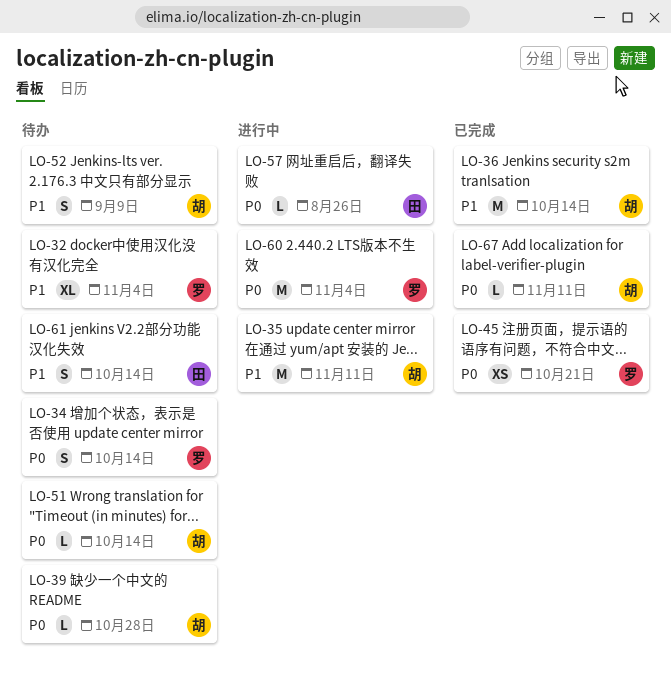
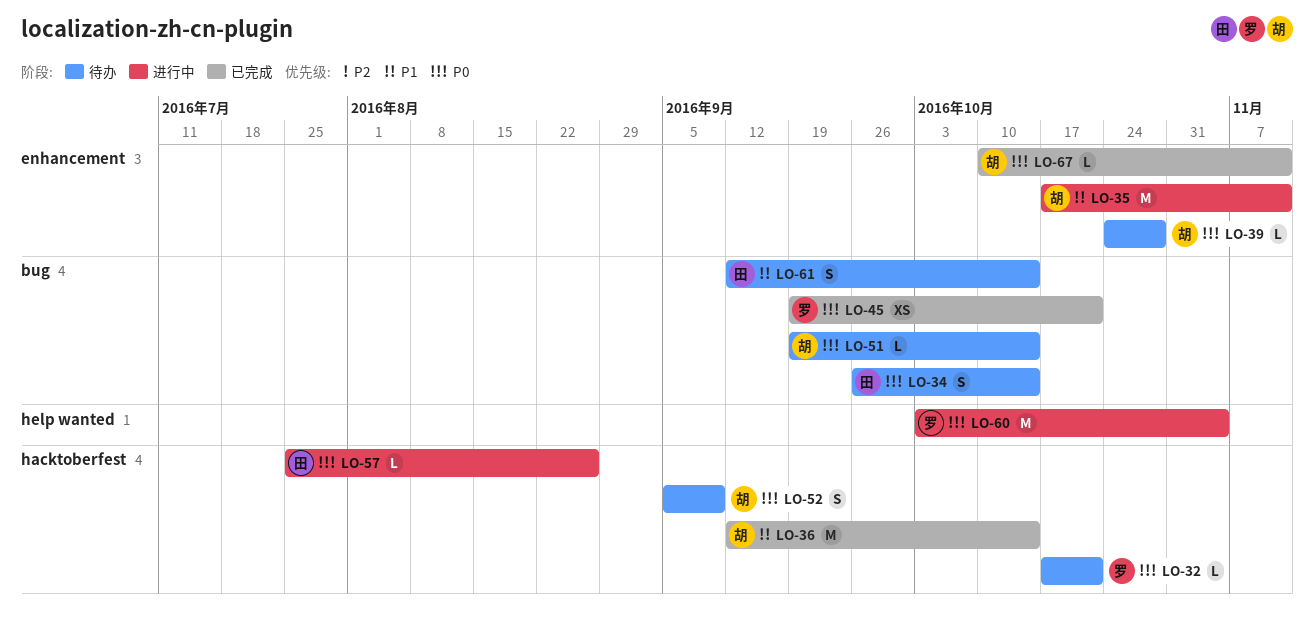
LO-32, priority: P1 -> P0
LO-32, estimate: XL -> L
LO-32, due: Nov 4 -> Oct 21
LO-34, owner: 罗 -> 田
LO-52, priority: P1 -> P0

